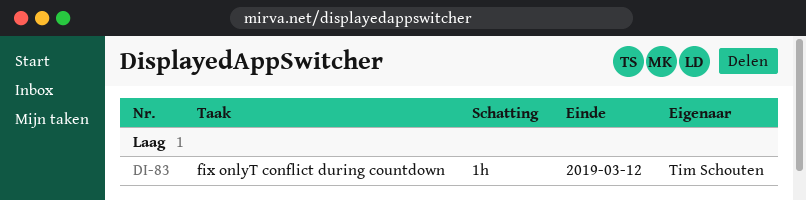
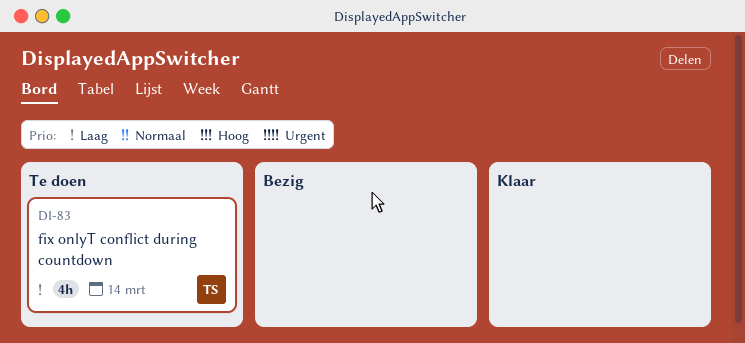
DI-83, estimate: 1h -> 4h
DI-83, due: Mar 12 -> Mar 14

